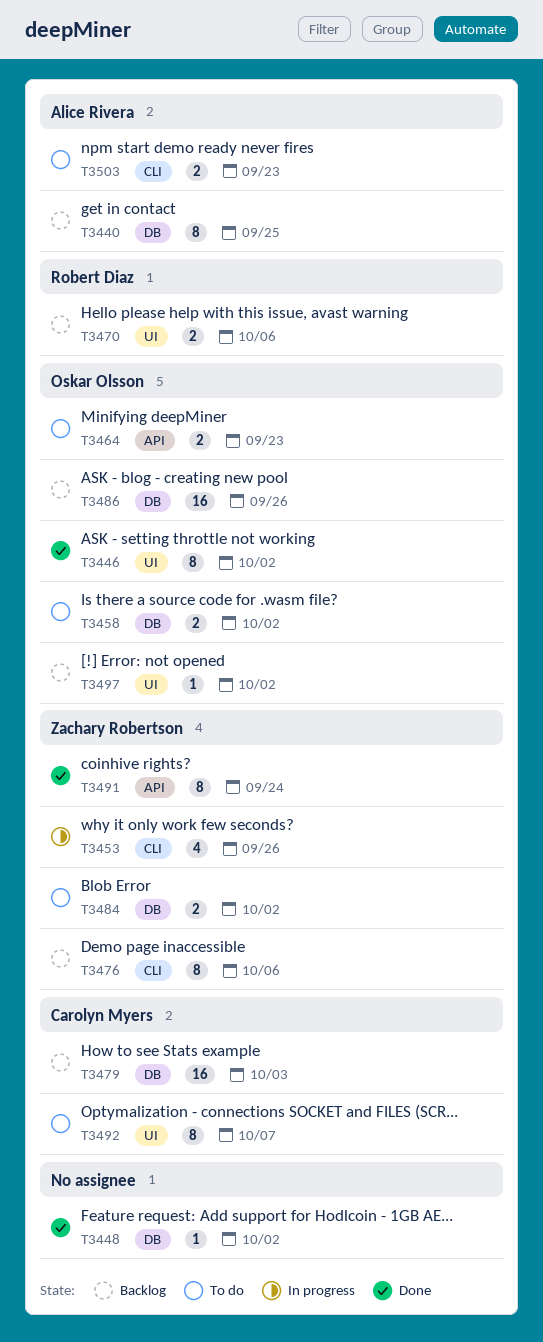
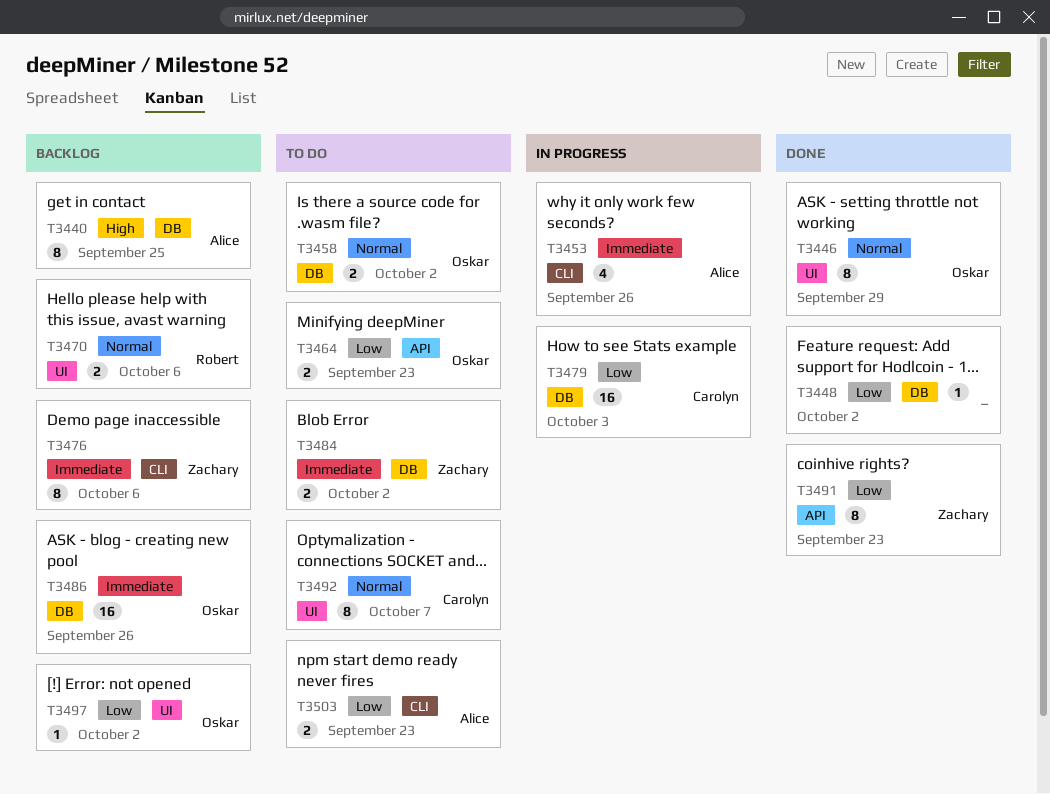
T3446, due: Oct 2 -> Sep 29
T3453, owner: Zachary Robertson -> Alice Rivera
T3479, status: Backlog -> In progress
T3491, due: Sep 24 -> Sep 23

